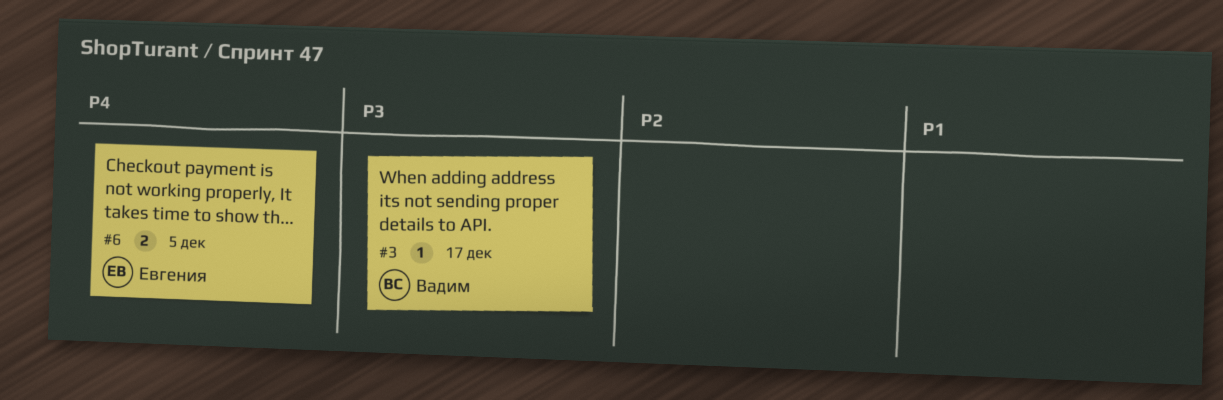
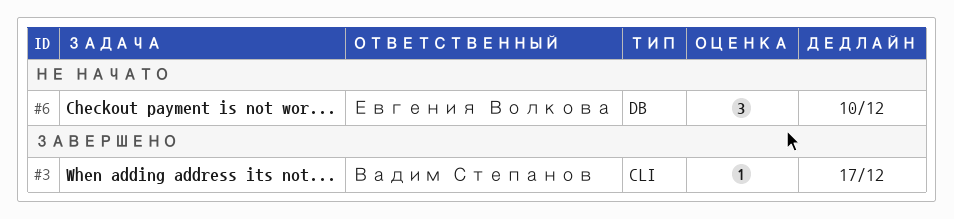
#6, estimate: 2 -> 3
#6, due: Dec 5 -> Dec 10

